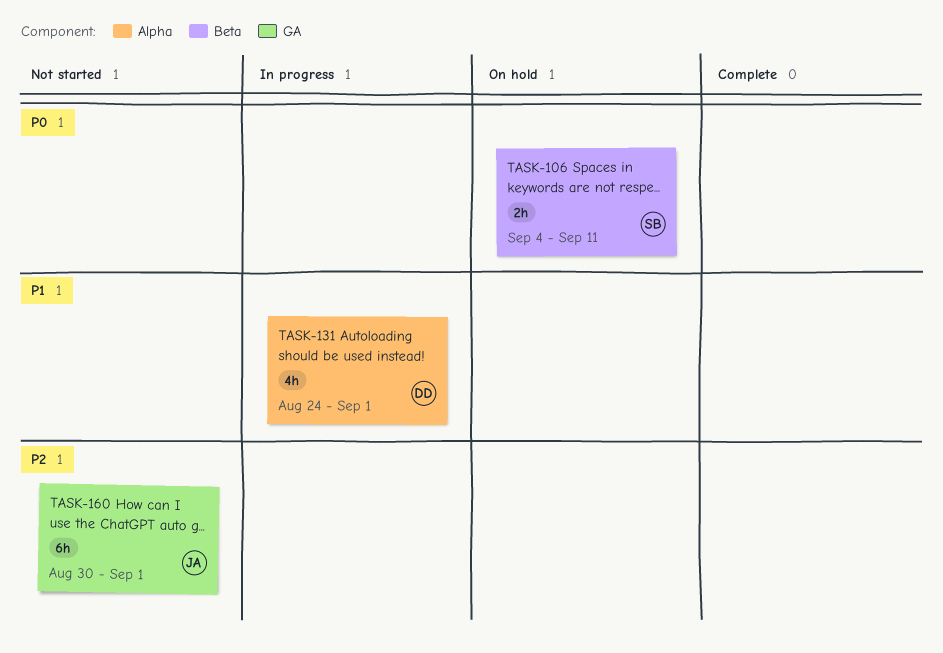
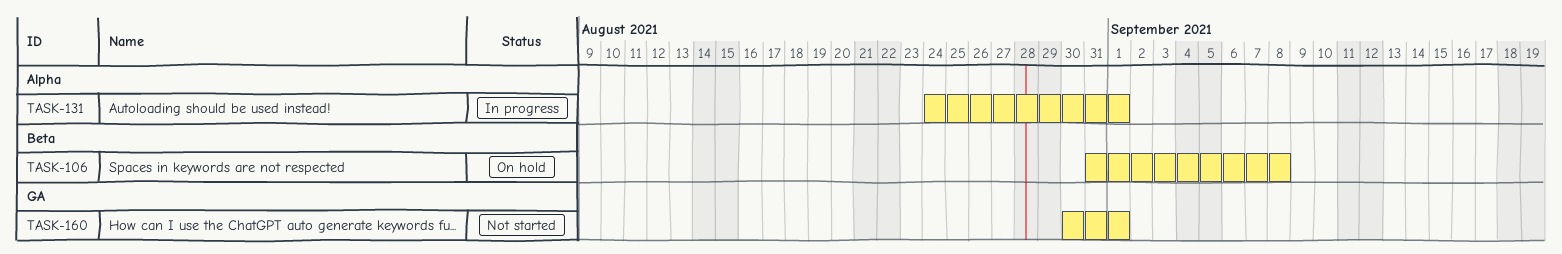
TASK-106, start: Sep 4 -> Aug 31
TASK-106, due: Sep 11 -> Sep 8

